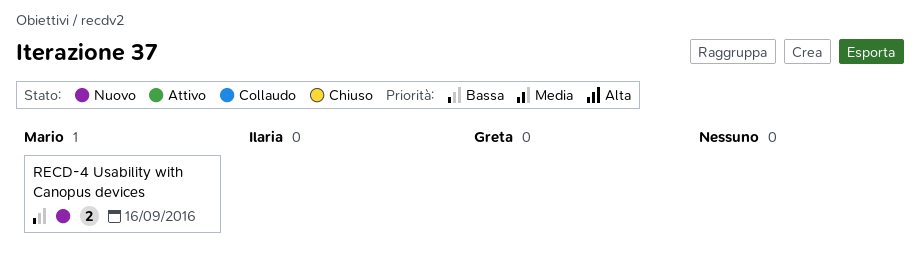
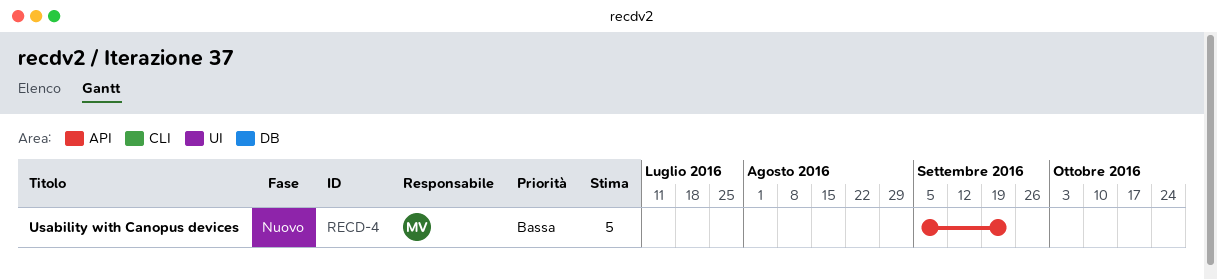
RECD-4, estimate: 2 -> 5
RECD-4, due: Sep 16 -> Sep 23

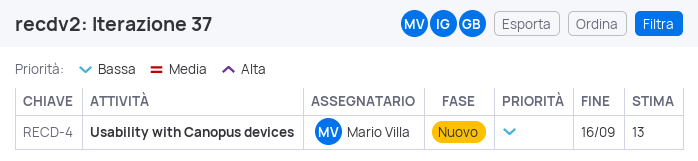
RECD-4, estimate: 5 -> 13
RECD-4, due: Sep 23 -> Sep 16

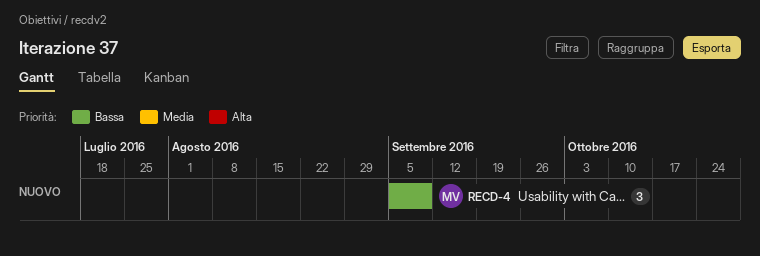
RECD-4, estimate: 13 -> 3
RECD-4, due: Sep 16 -> Sep 9

